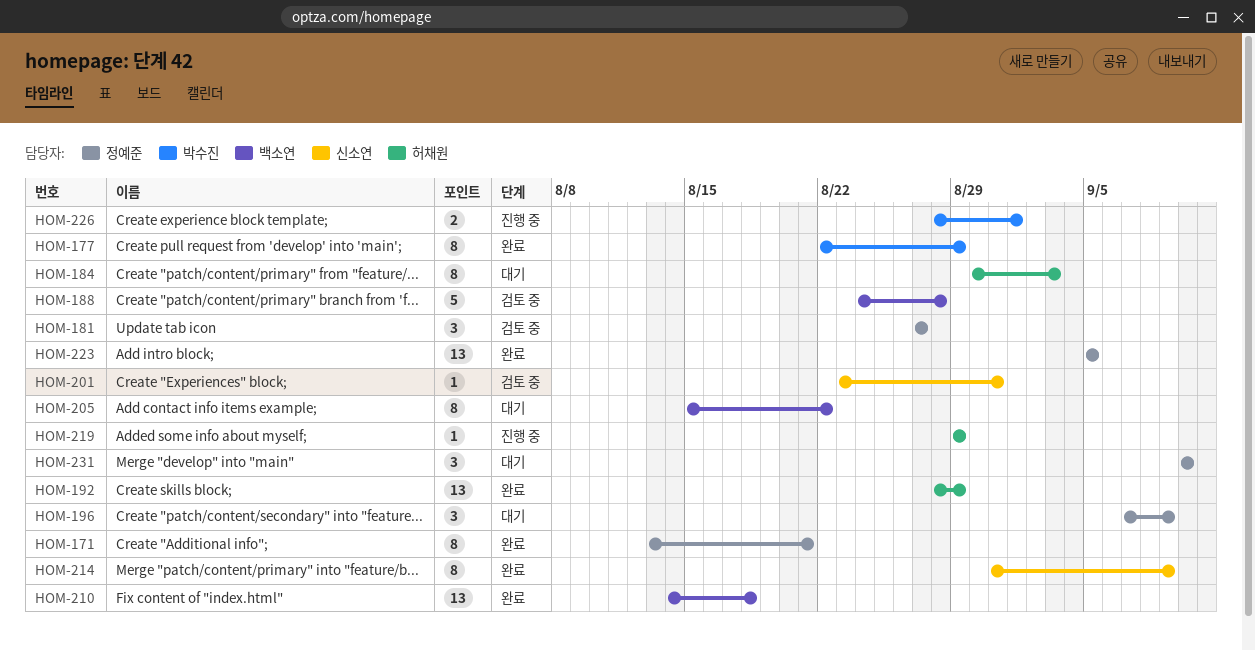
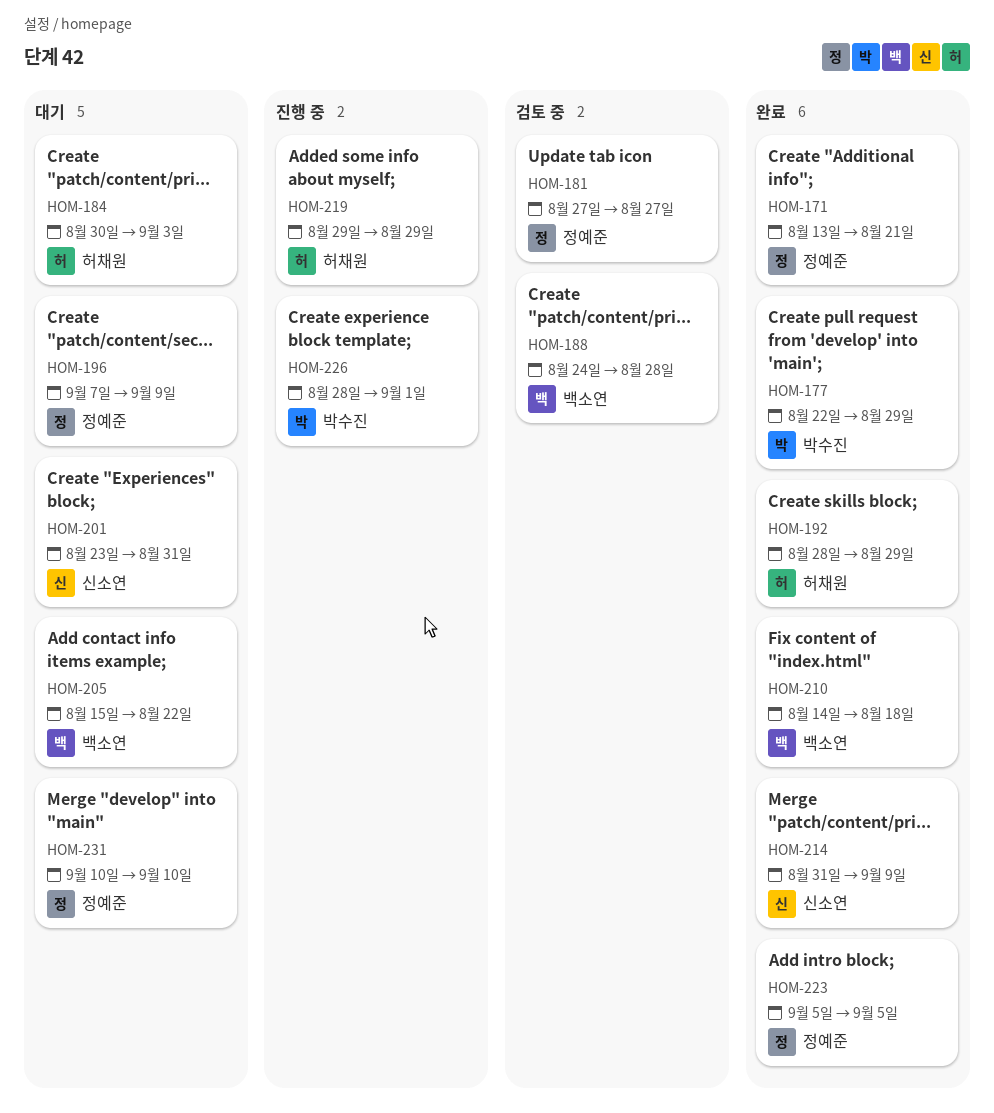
HOM-201, status: 검토 중 -> 대기

